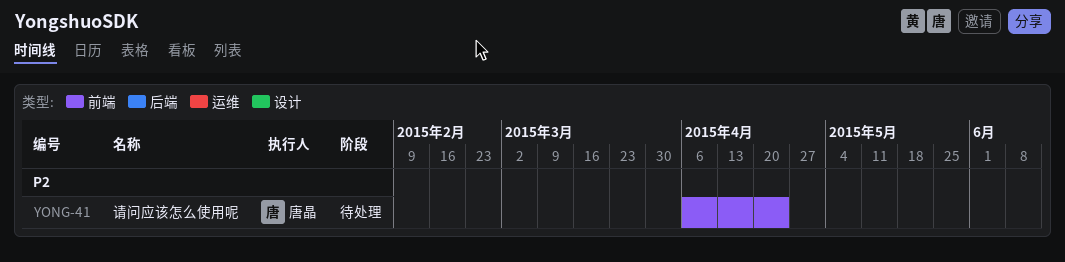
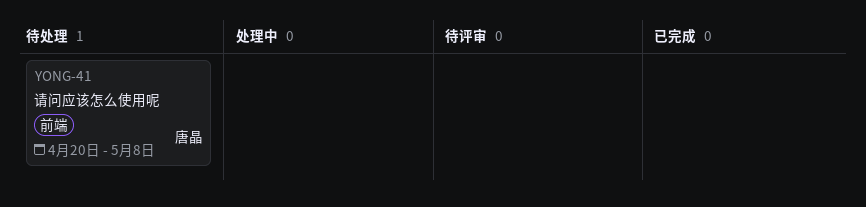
YONG-41, start: Apr 6 -> Apr 20
YONG-41, due: Apr 24 -> May 8

